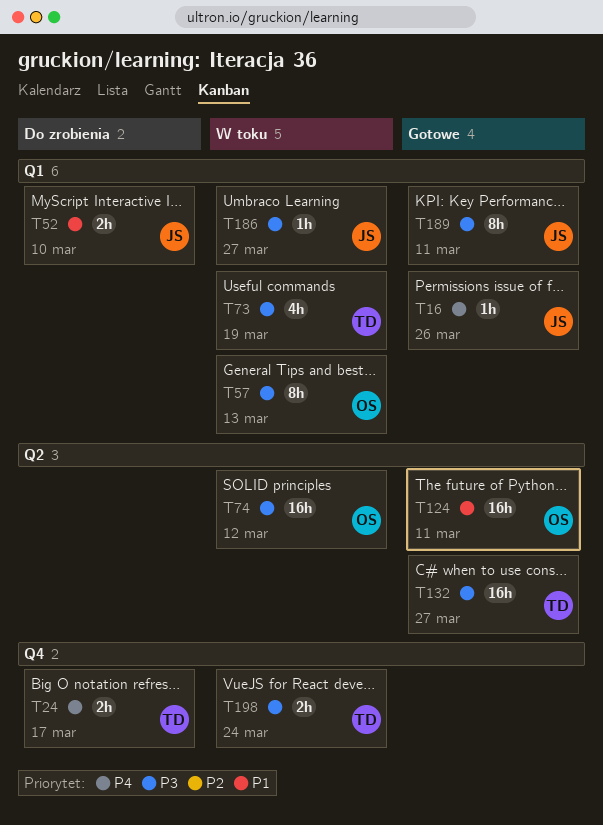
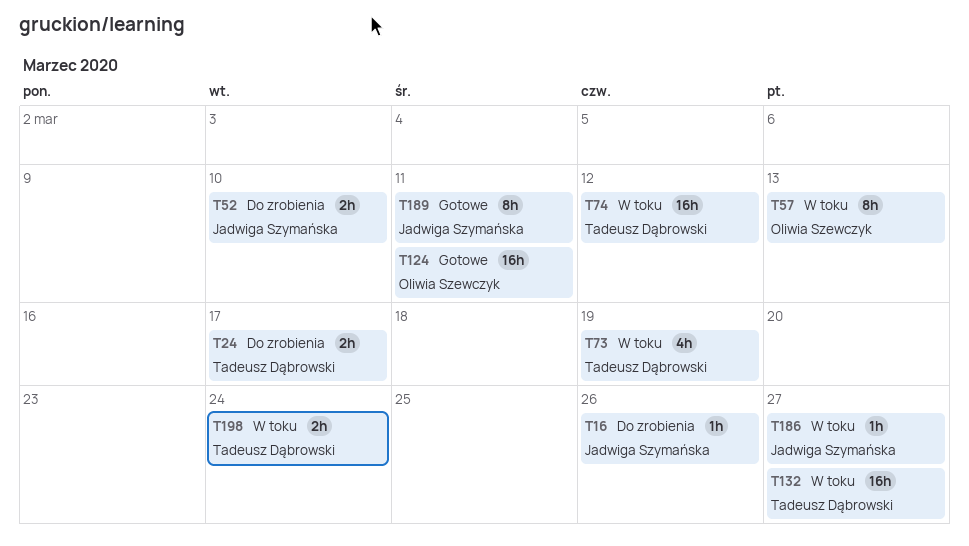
T16, status: Gotowe -> Do zrobienia
T74, owner: Oliwia Szewczyk -> Tadeusz Dąbrowski
T132, status: Gotowe -> W toku

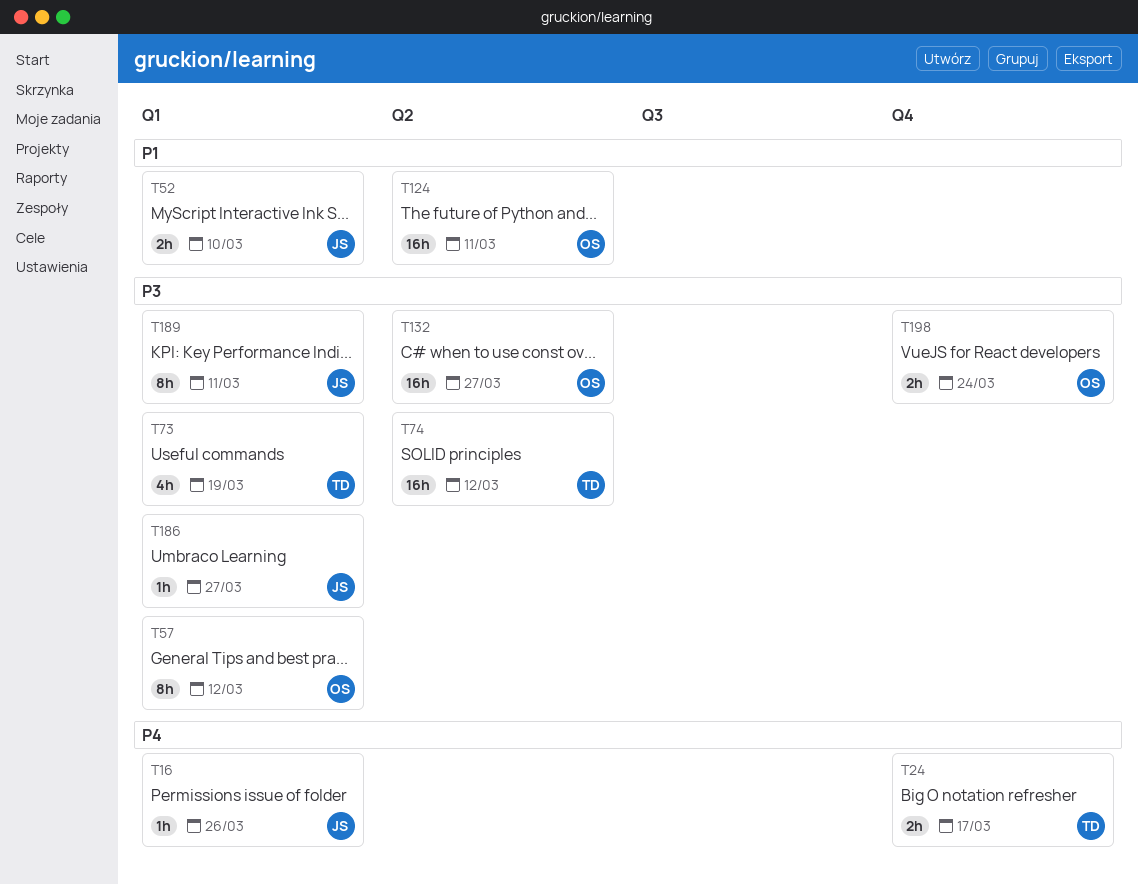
T57, due: Mar 13 -> Mar 12
T132, owner: Tadeusz Dąbrowski -> Oliwia Szewczyk
T198, owner: Tadeusz Dąbrowski -> Oliwia Szewczyk

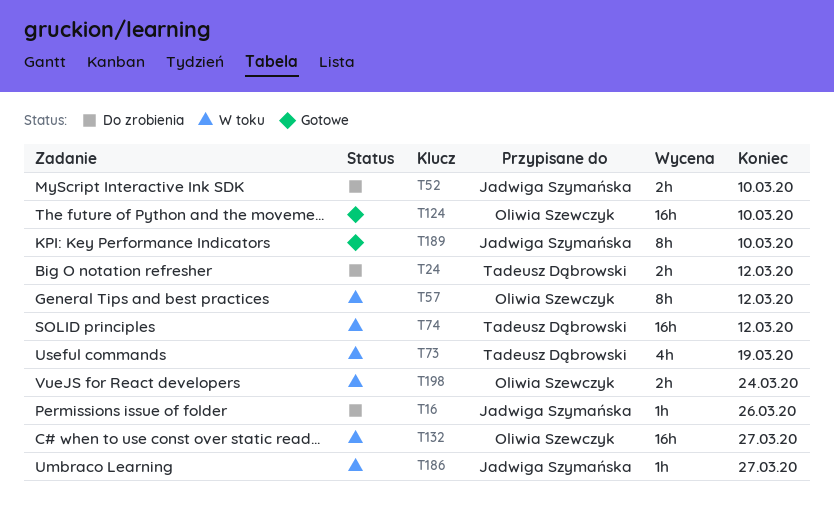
T24, due: Mar 17 -> Mar 12
T124, due: Mar 11 -> Mar 10
T189, due: Mar 11 -> Mar 10

